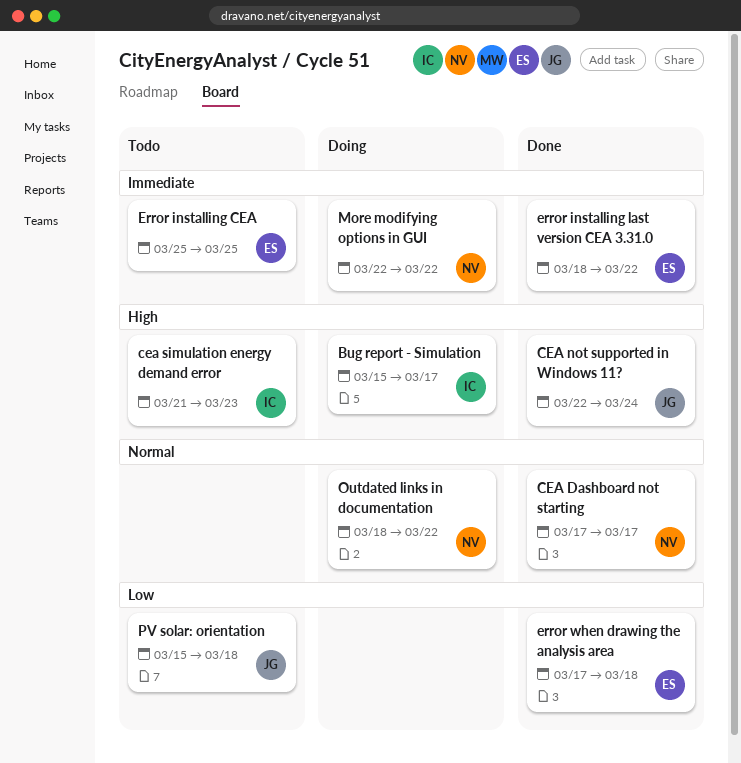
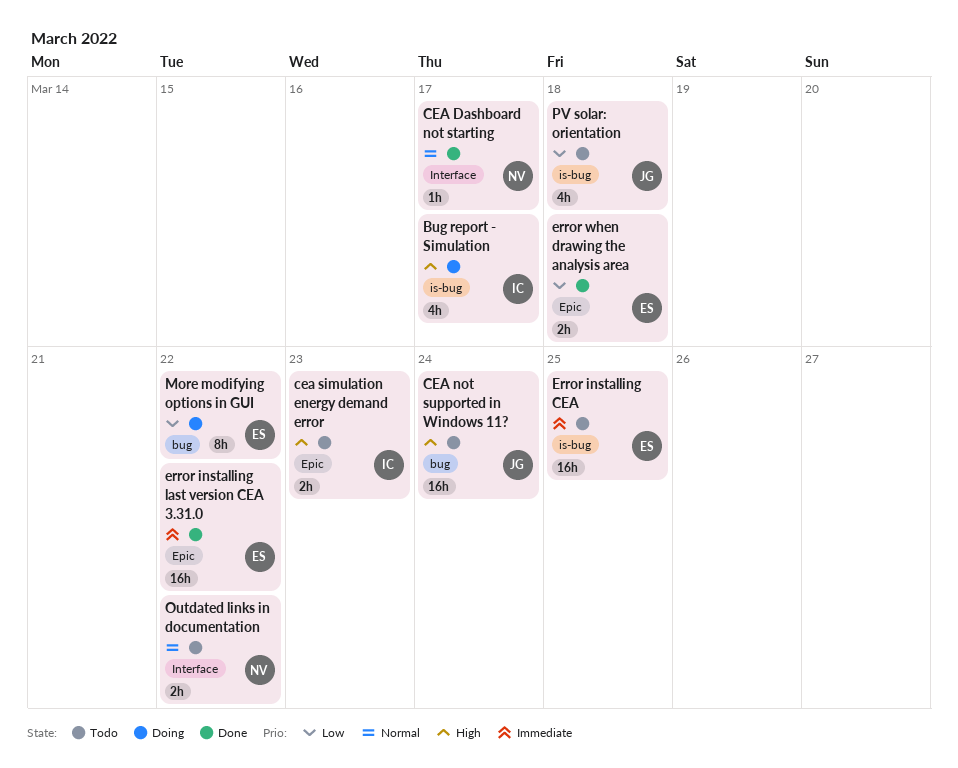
CEA not supported in Windows 11?, status: Done -> Todo
More modifying options in GUI, owner: NV -> ES
More modifying options in GUI, priority: Immediate -> Low
Outdated links in documentation, status: Doing -> Todo

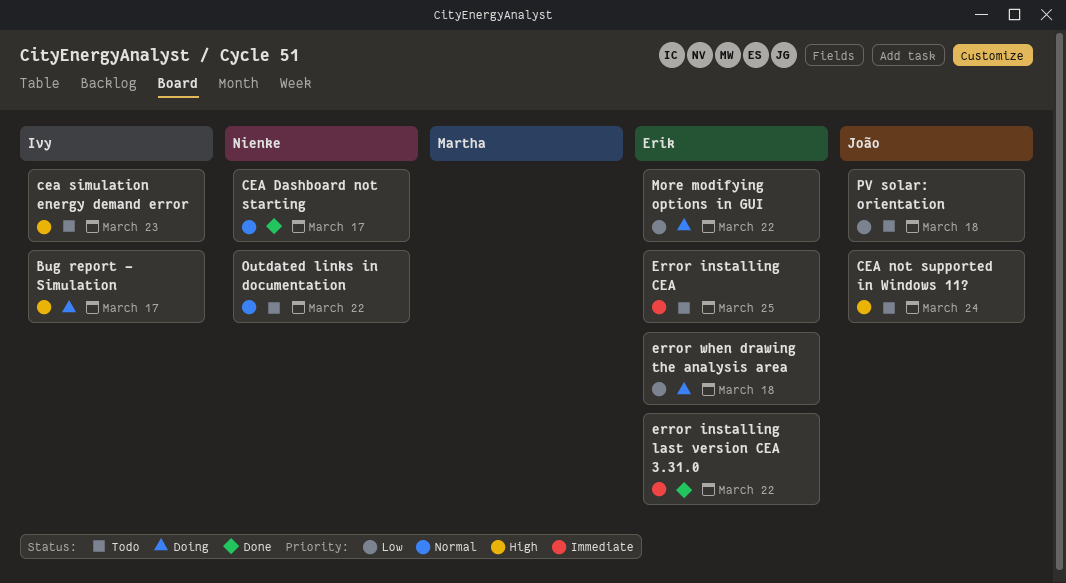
error when drawing the analysis area, status: Done -> Doing

